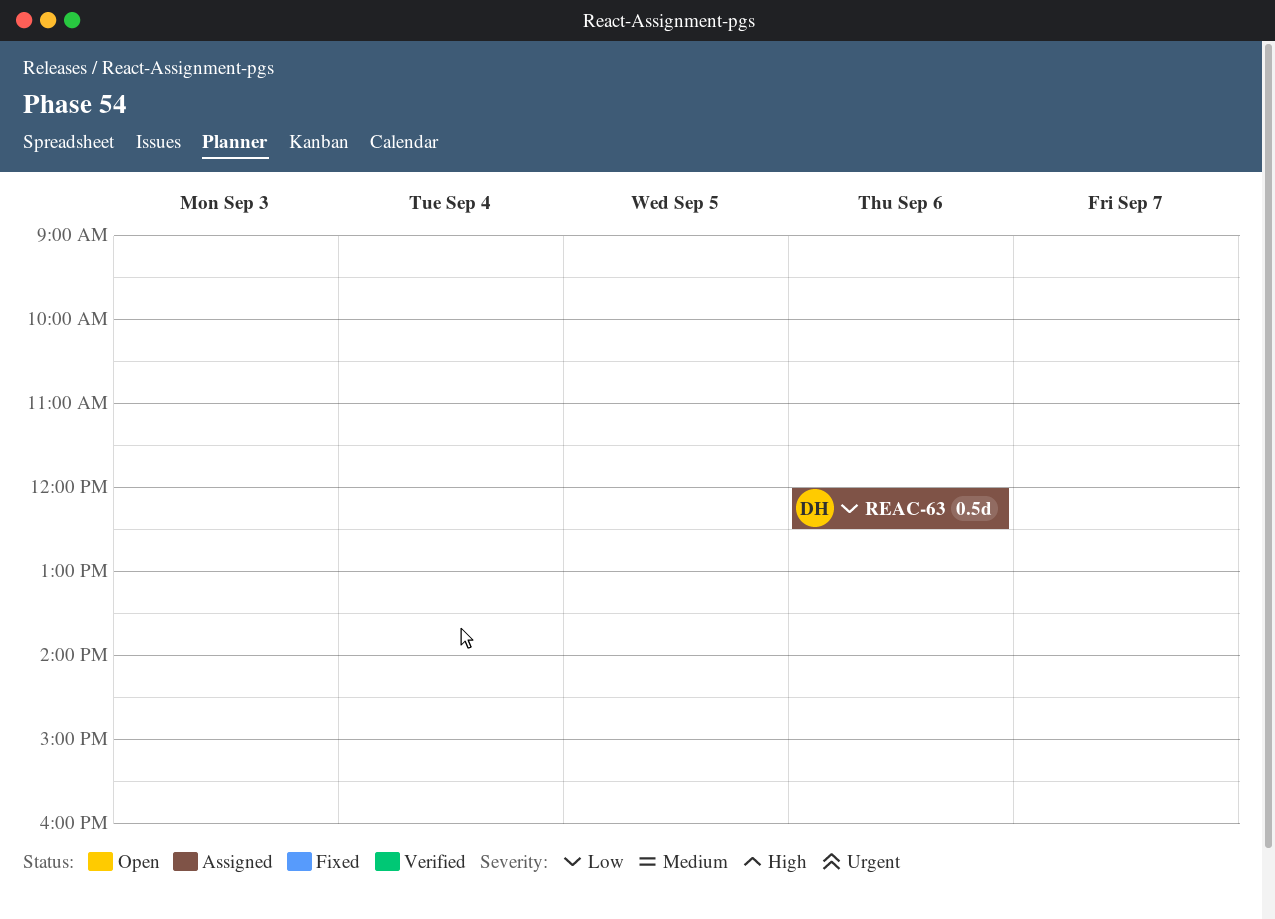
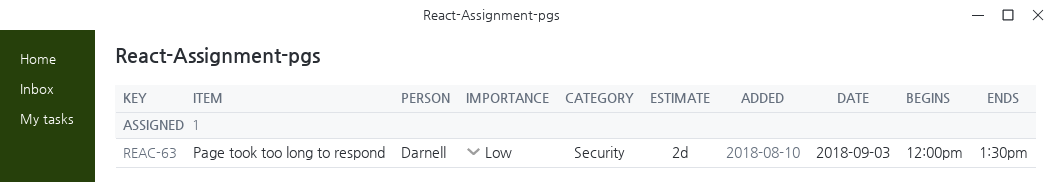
REAC-63, estimate: 0.5d -> 2d
REAC-63, day: Sep 6 -> Sep 3
REAC-63, ends: 12:30 -> 13:30

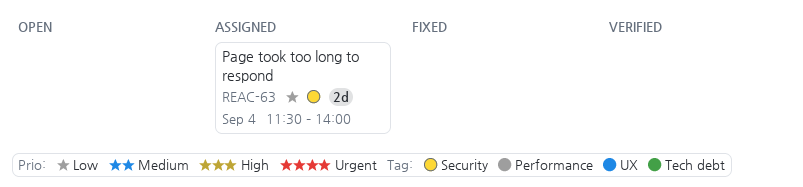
REAC-63, day: Sep 3 -> Sep 4
REAC-63, begins: 12:00 -> 11:30
REAC-63, ends: 13:30 -> 14:00

